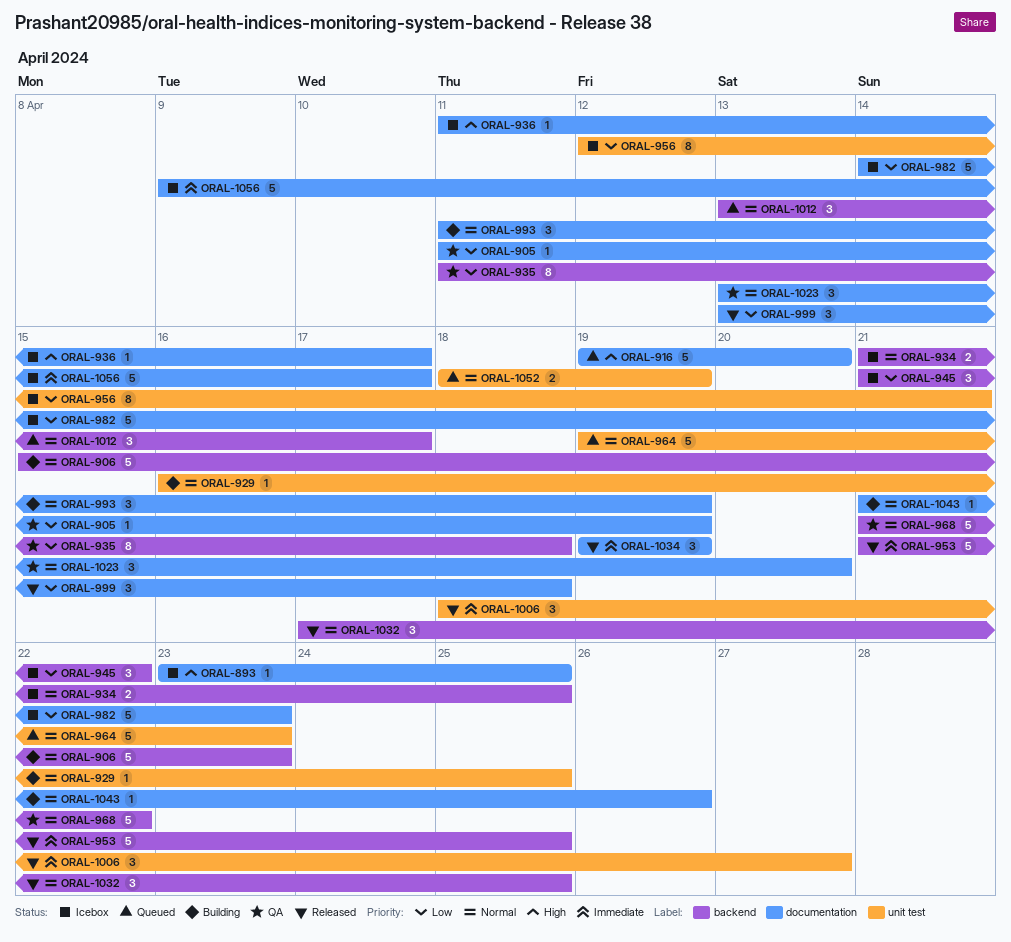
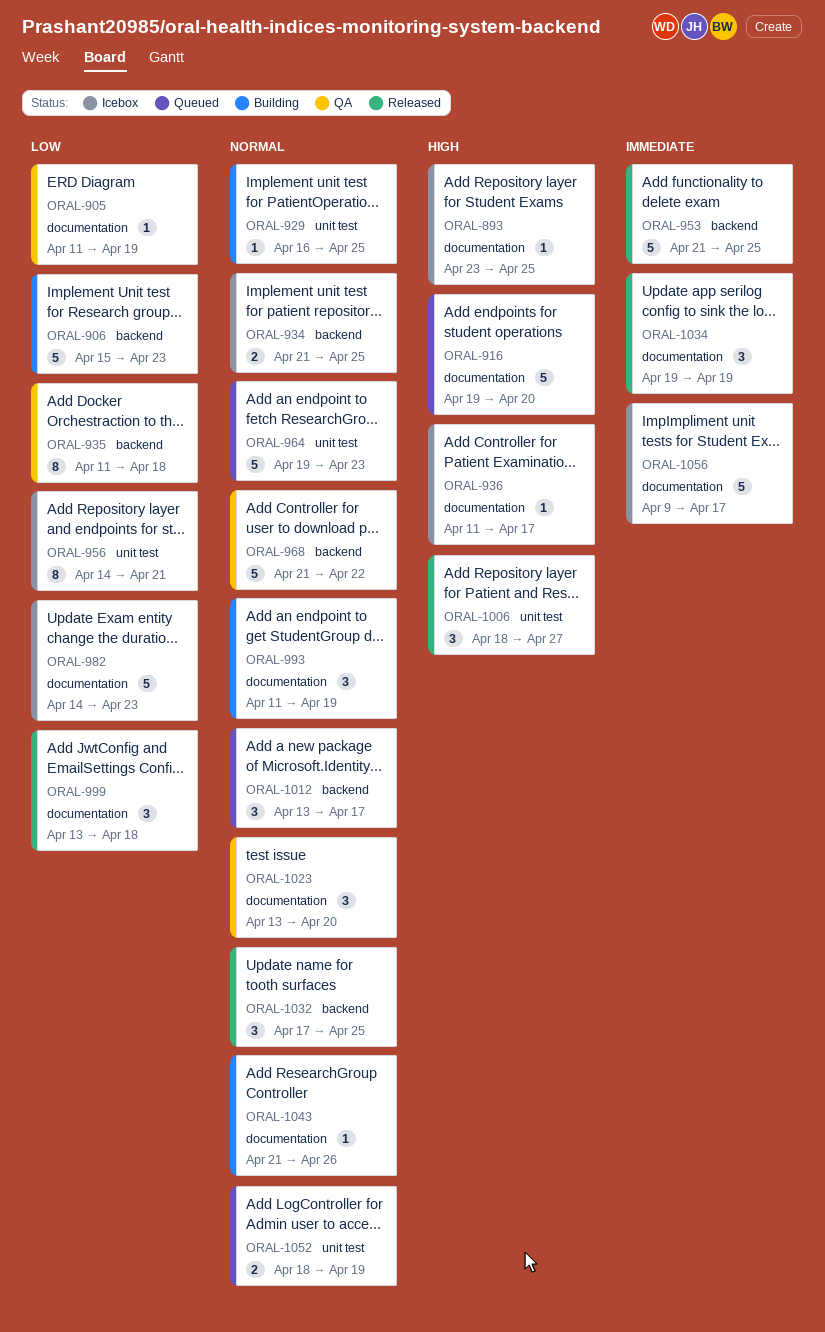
ORAL-906, priority: Normal -> Low
ORAL-945: present -> none
ORAL-956, start: Apr 12 -> Apr 14
ORAL-1006, priority: Immediate -> High

